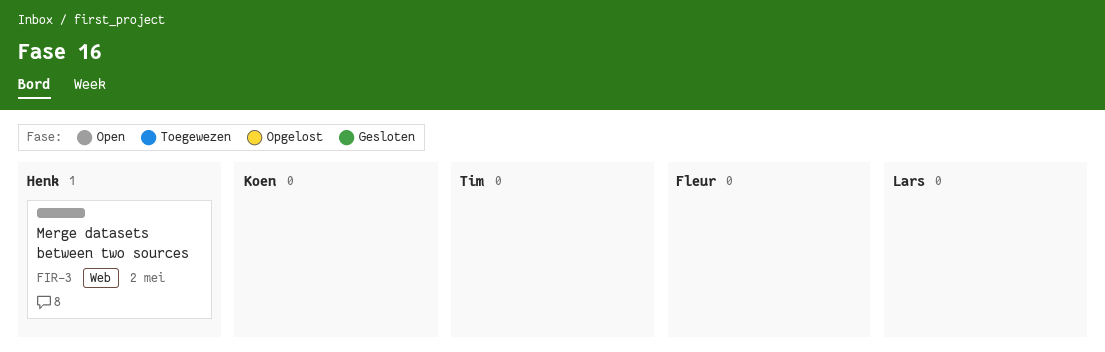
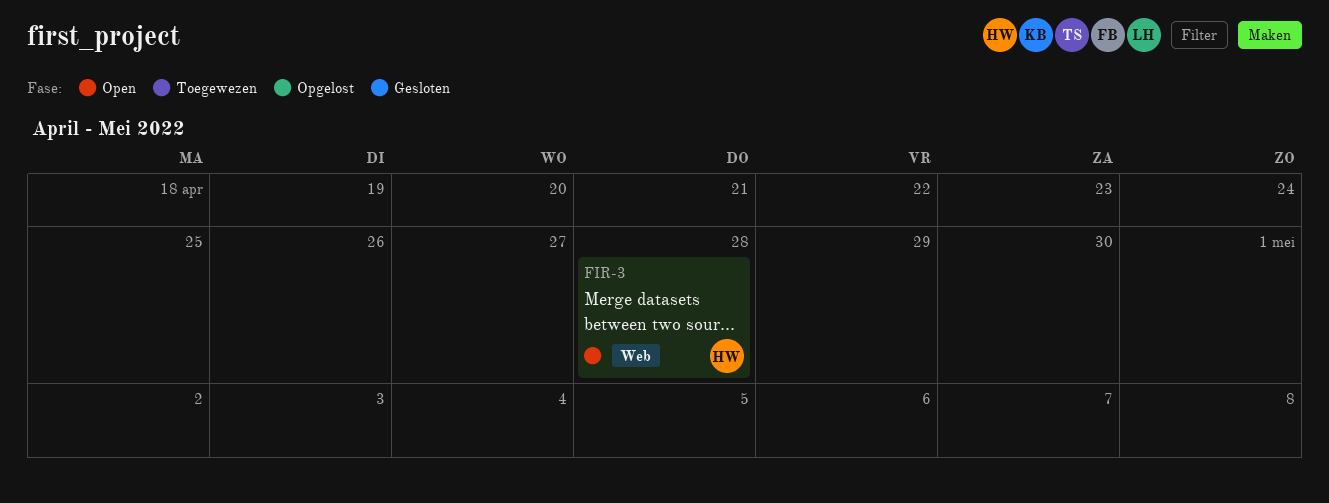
FIR-3, due: May 2 -> Apr 28

